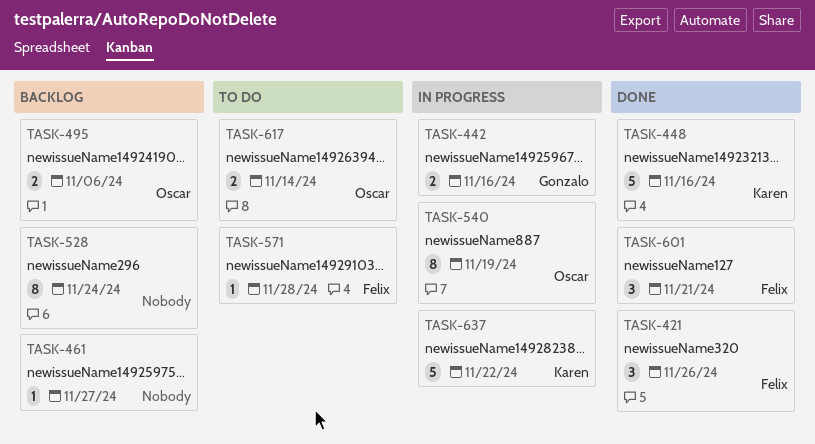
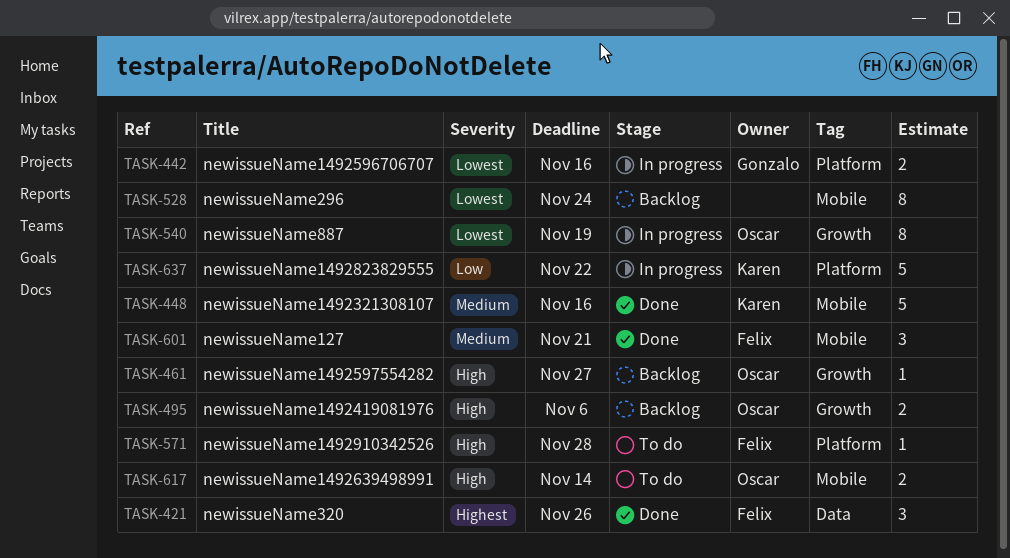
TASK-461, owner: none -> Oscar

